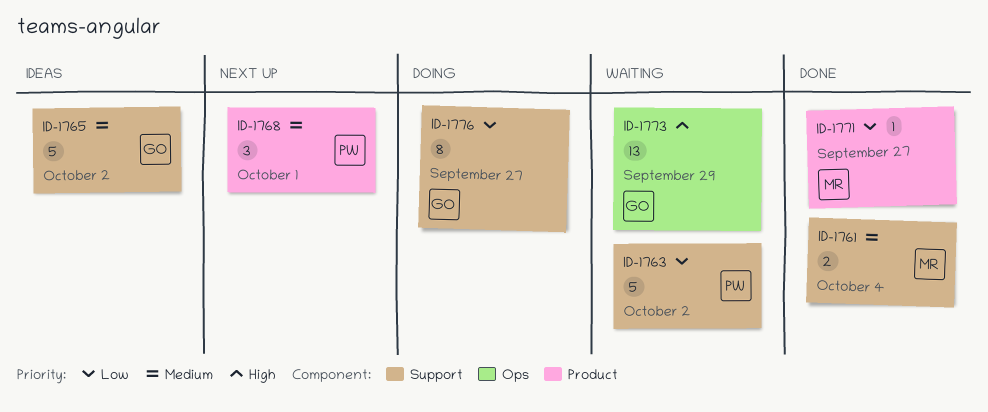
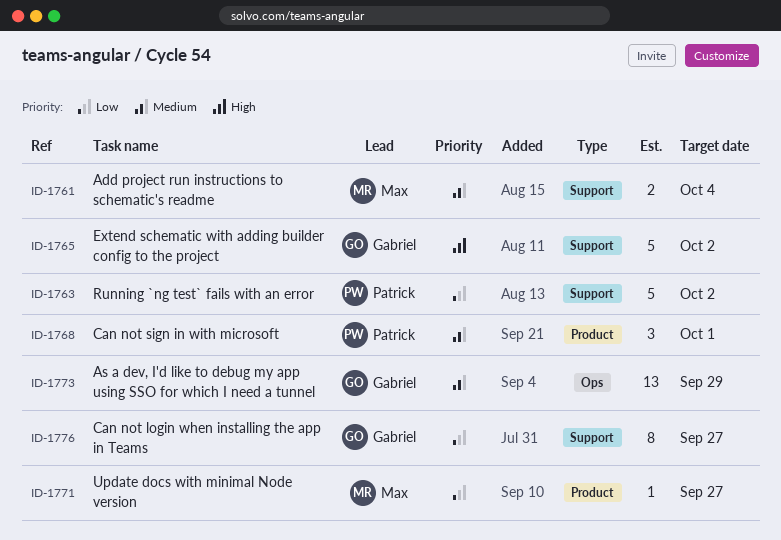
ID-1765, priority: Medium -> High
ID-1773, priority: High -> Medium

